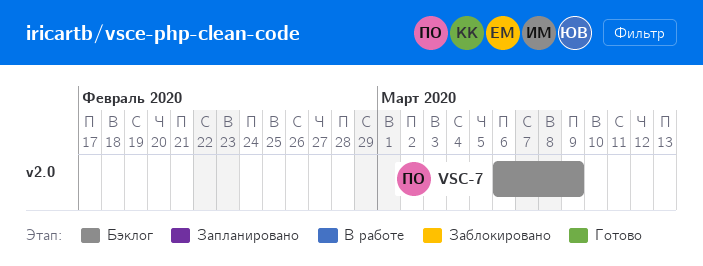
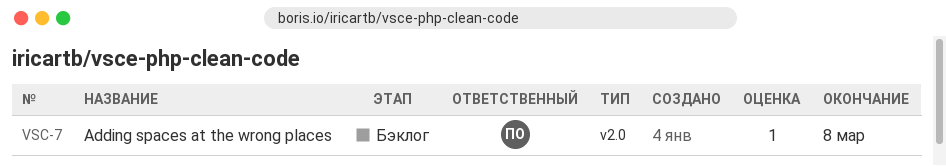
VSC-7, due: Mar 9 -> Mar 8

